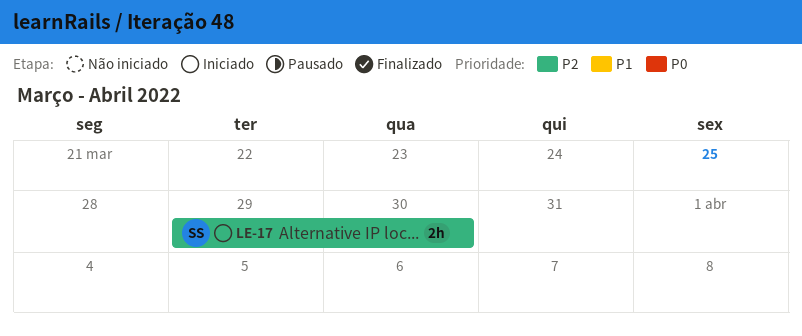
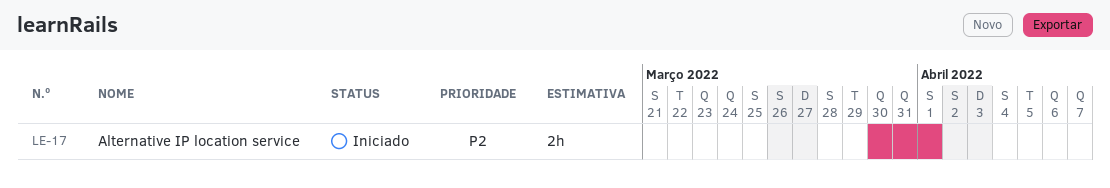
LE-17, start: Mar 29 -> Mar 30
LE-17, due: Mar 30 -> Apr 1

